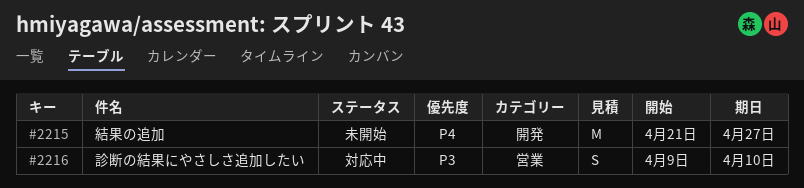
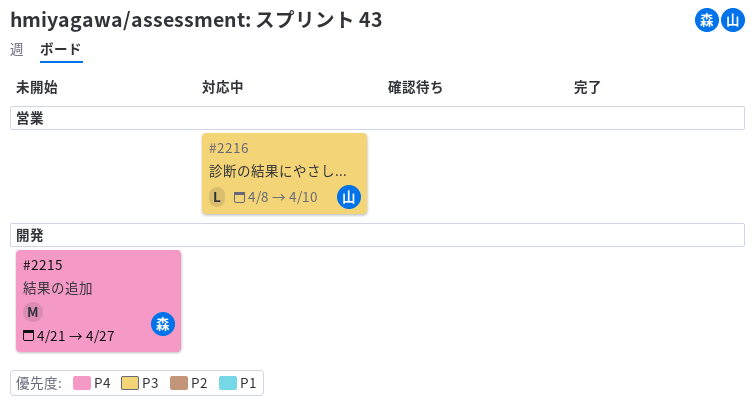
#2216, estimate: S -> L
#2216, start: Apr 9 -> Apr 8

